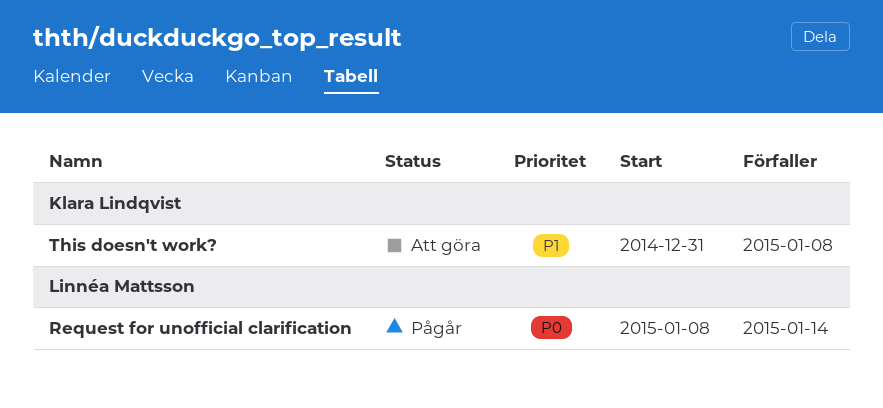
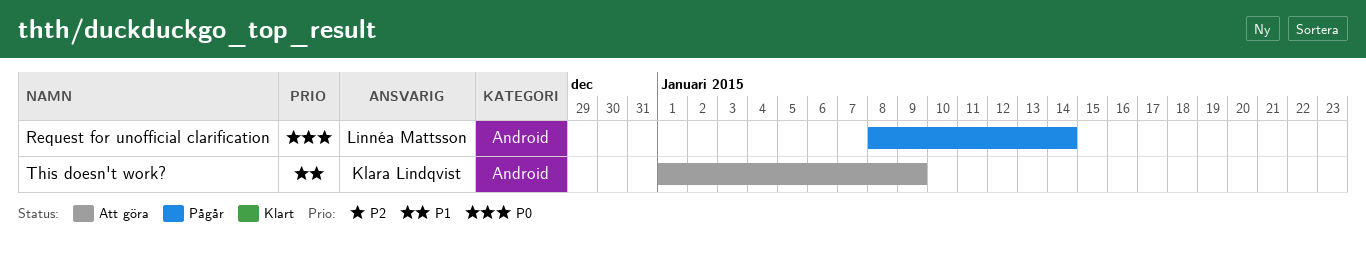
This doesn't work?, start: Dec 31 -> Jan 1
This doesn't work?, due: Jan 8 -> Jan 9

